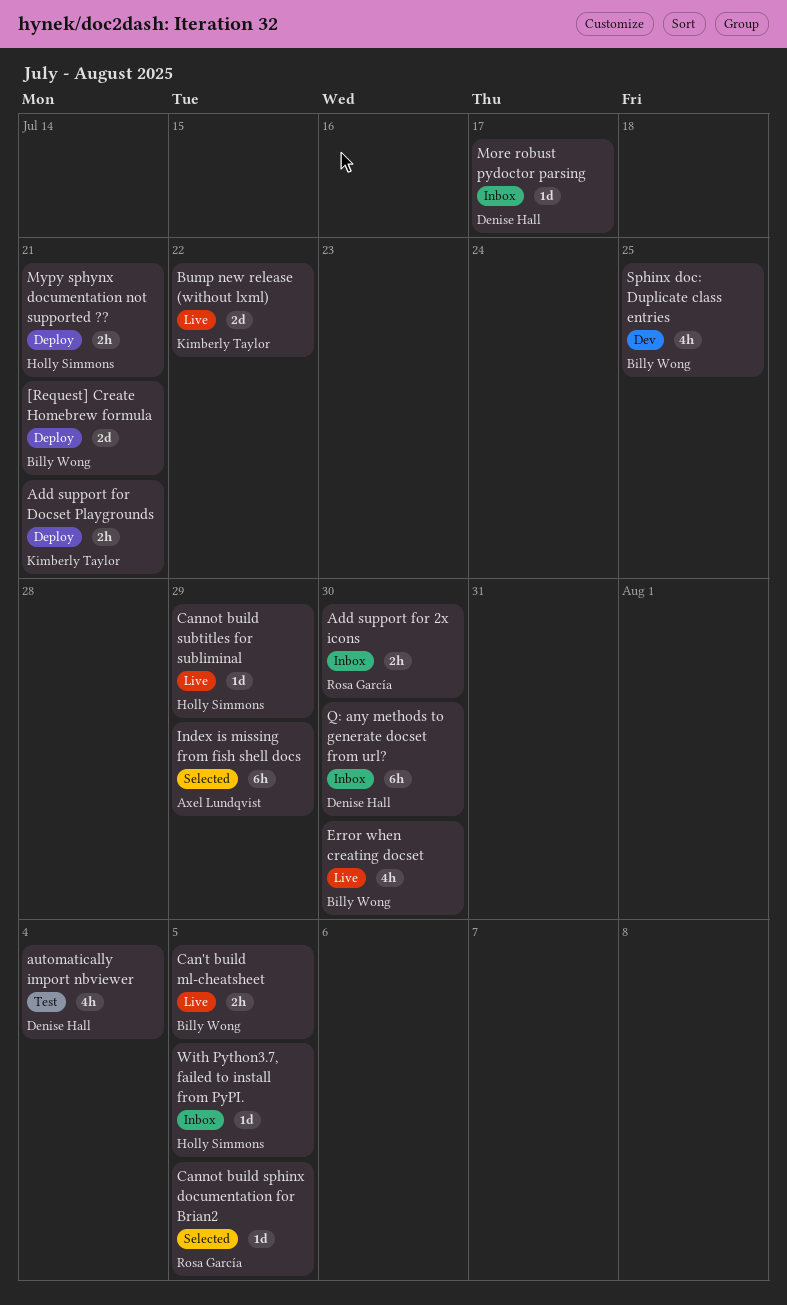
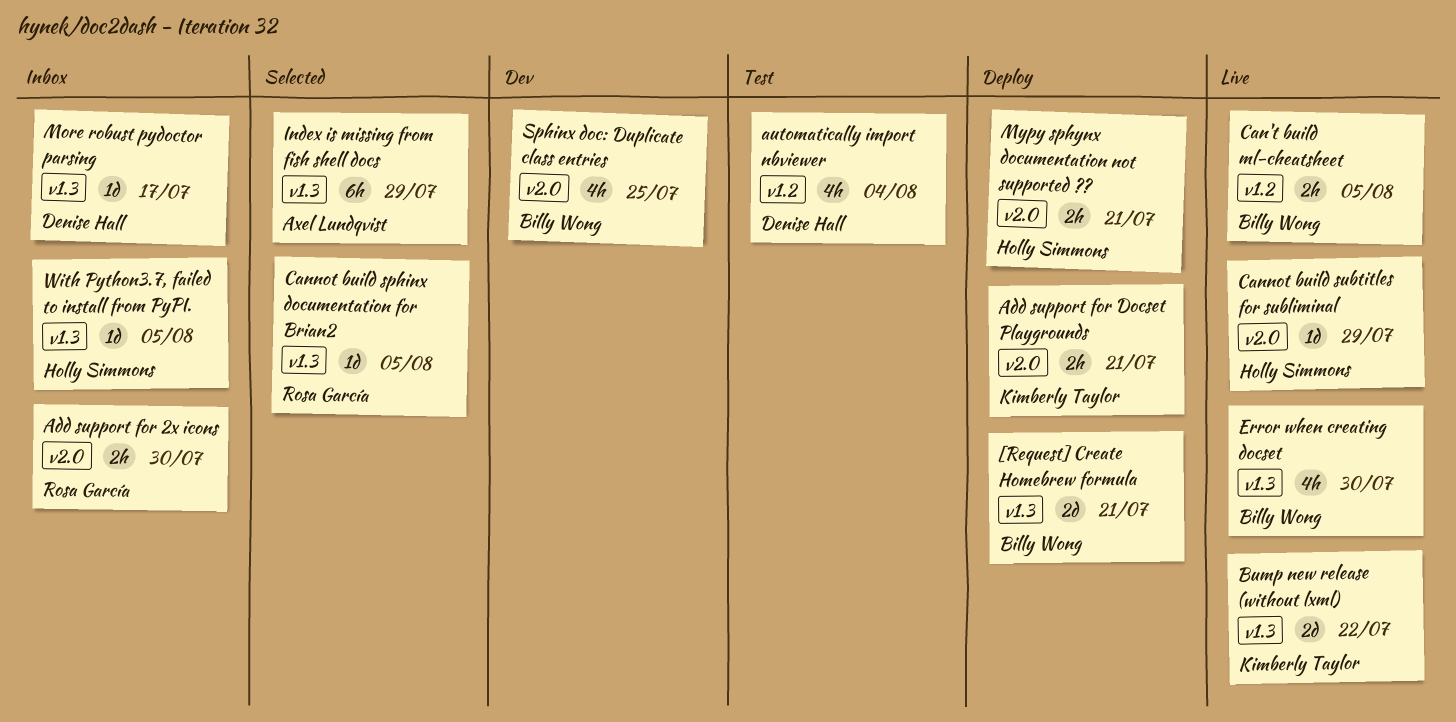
Q: any methods to generate docset from url?: present -> none

